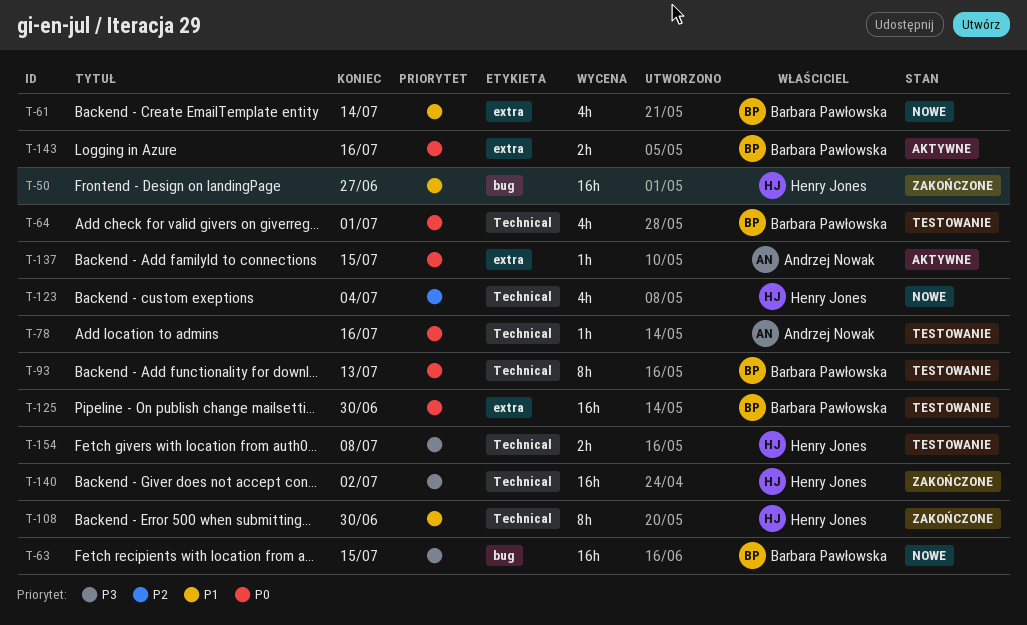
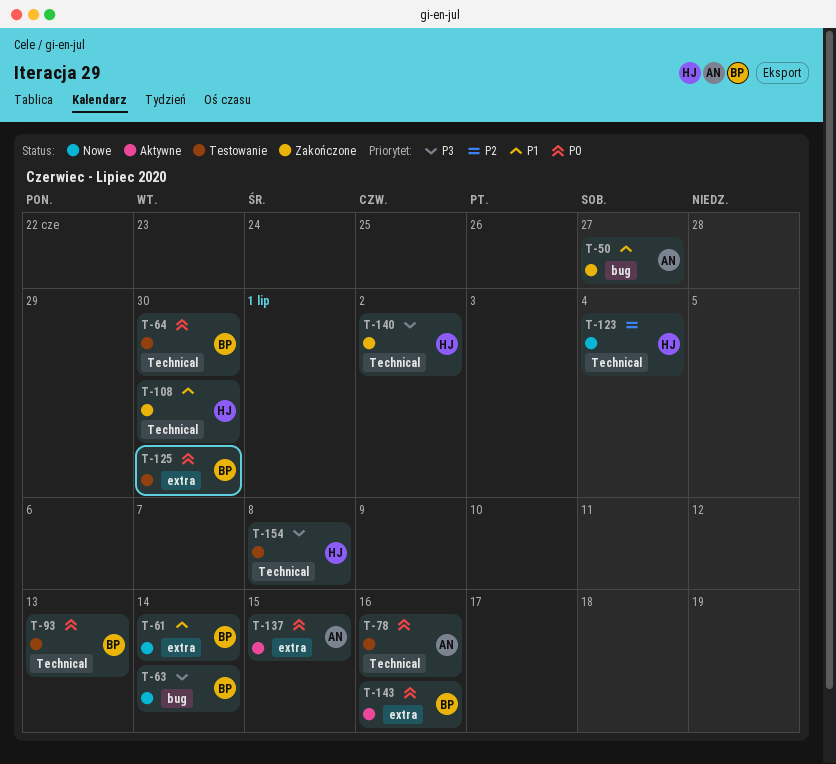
T-50, owner: Henry Jones -> Andrzej Nowak
T-63, due: Jul 15 -> Jul 14
T-64, due: Jul 1 -> Jun 30

